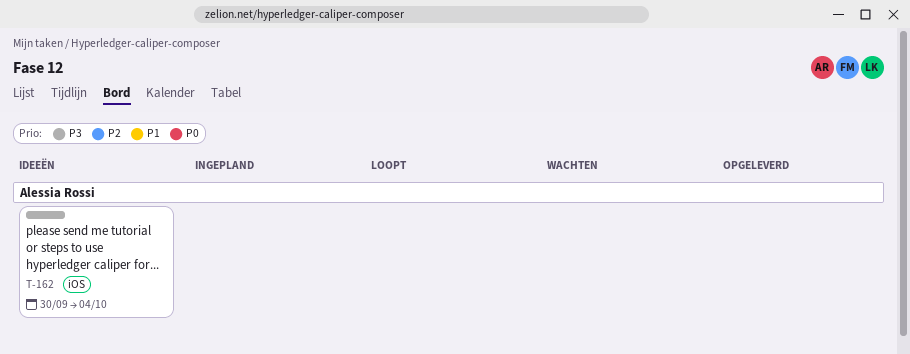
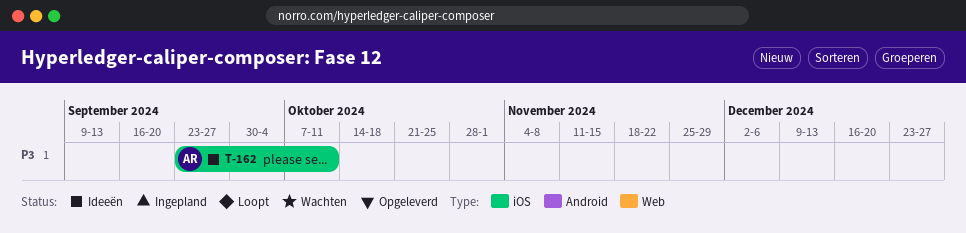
T-162, start: Sep 30 -> Sep 23
T-162, due: Oct 4 -> Oct 11

